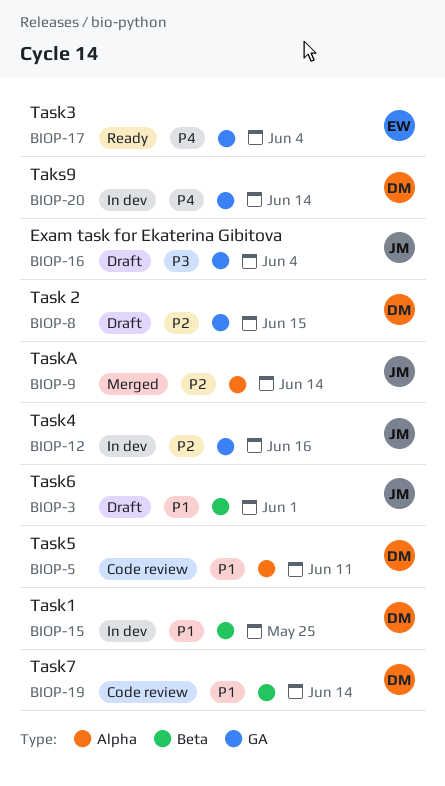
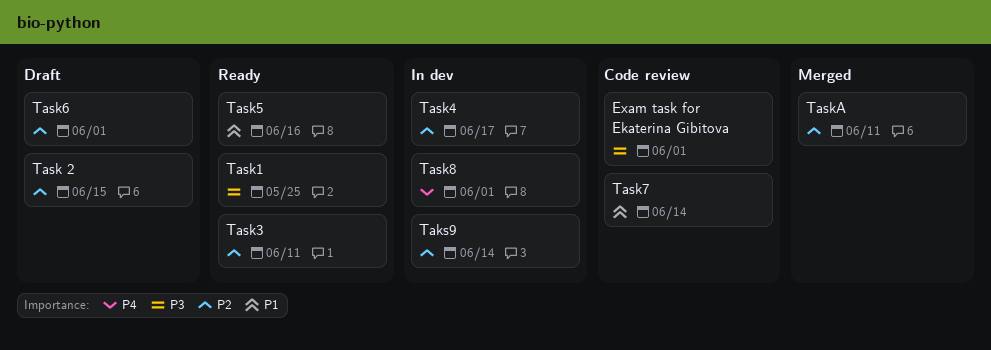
Exam task for Ekaterina Gibitova, status: Draft -> Code review
Exam task for Ekaterina Gibitova, due: Jun 4 -> Jun 1
Taks9, priority: P4 -> P2
Task1, status: In dev -> Ready
Task1, priority: P1 -> P3
Task3, priority: P4 -> P2
Task3, due: Jun 4 -> Jun 11
Task4, due: Jun 16 -> Jun 17
Task5, status: Code review -> Ready
Task5, due: Jun 11 -> Jun 16
Task6, priority: P1 -> P2
Task8: none -> present
TaskA, due: Jun 14 -> Jun 11

